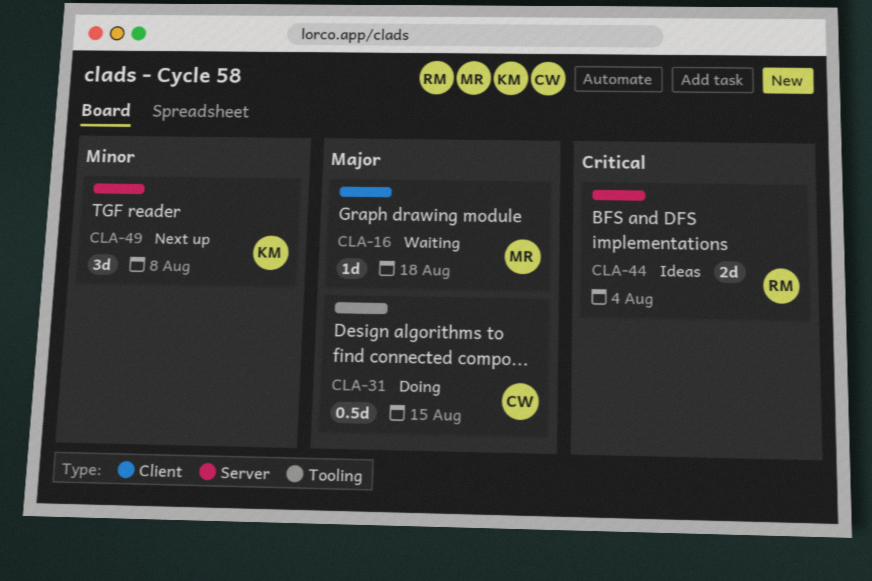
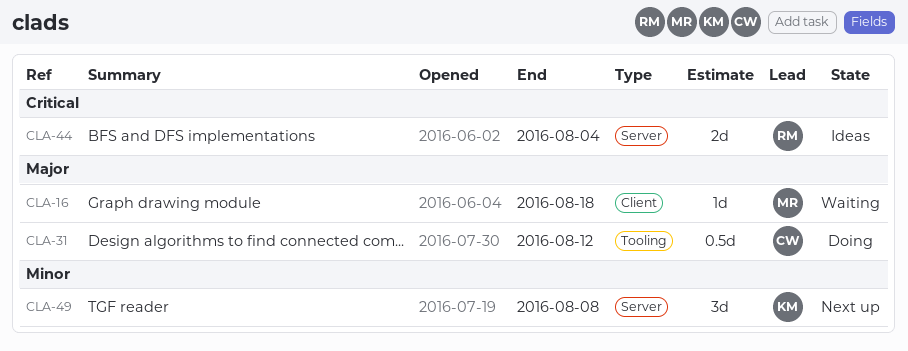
CLA-31, due: Aug 15 -> Aug 12

